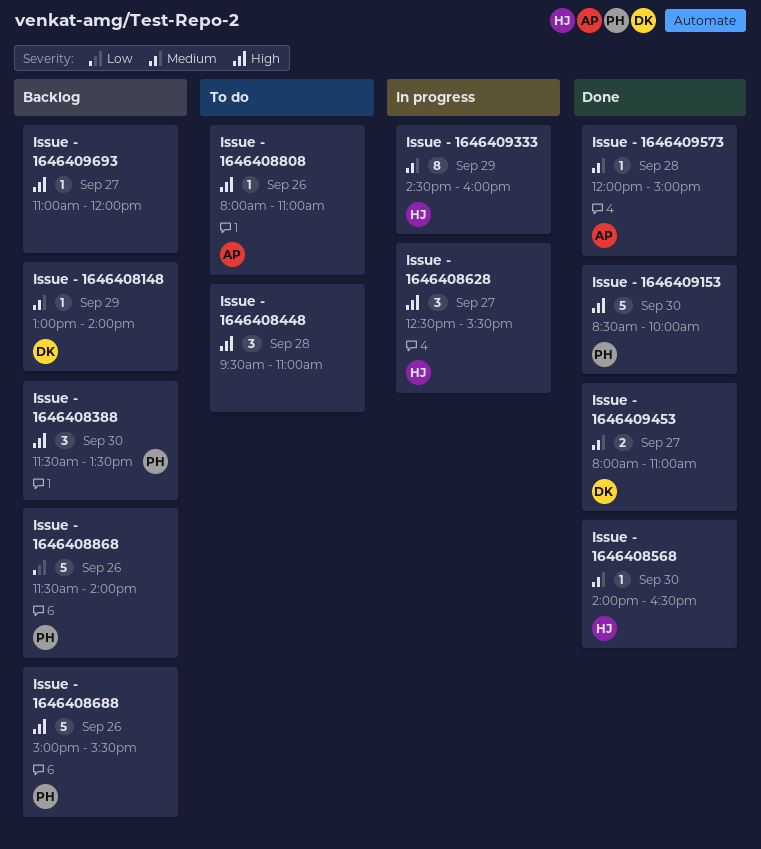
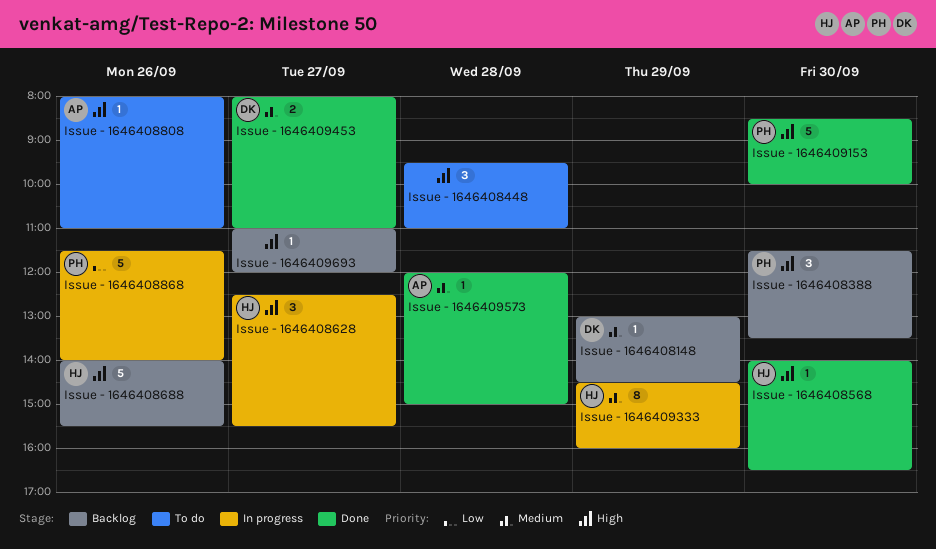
Issue - 1646408148, ends: 14:00 -> 14:30
Issue - 1646408568, priority: Medium -> High
Issue - 1646408688, owner: PH -> HJ
Issue - 1646408688, begins: 15:00 -> 14:00
Issue - 1646408868, status: Backlog -> In progress

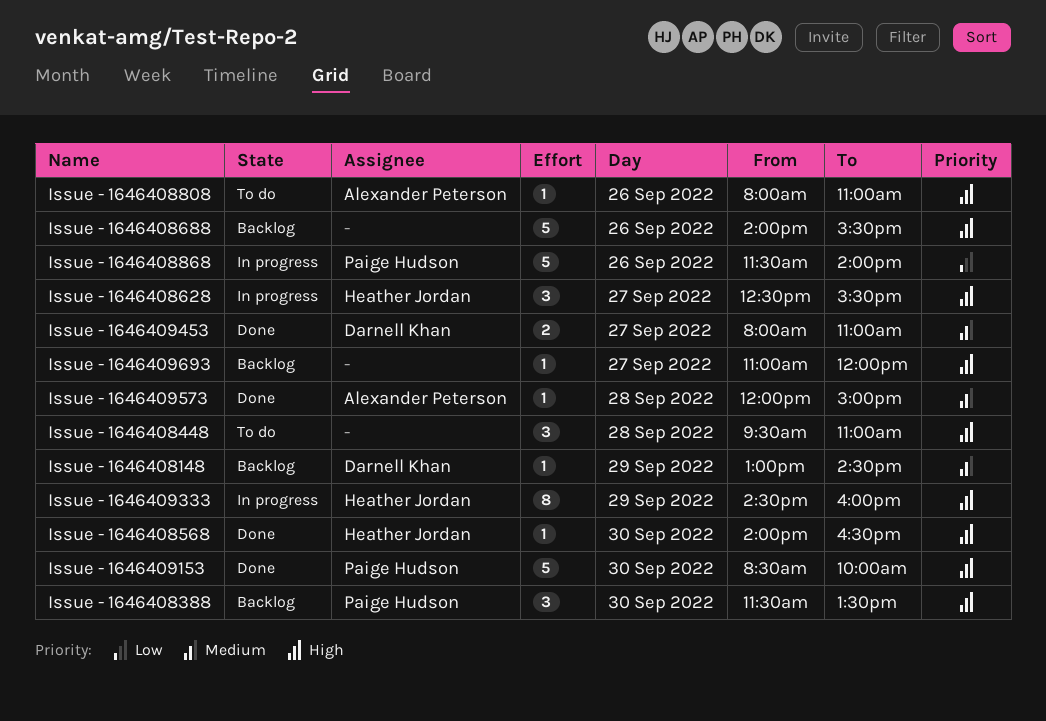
Issue - 1646408688, owner: Heather Jordan -> none
Issue - 1646409333, priority: Medium -> High

